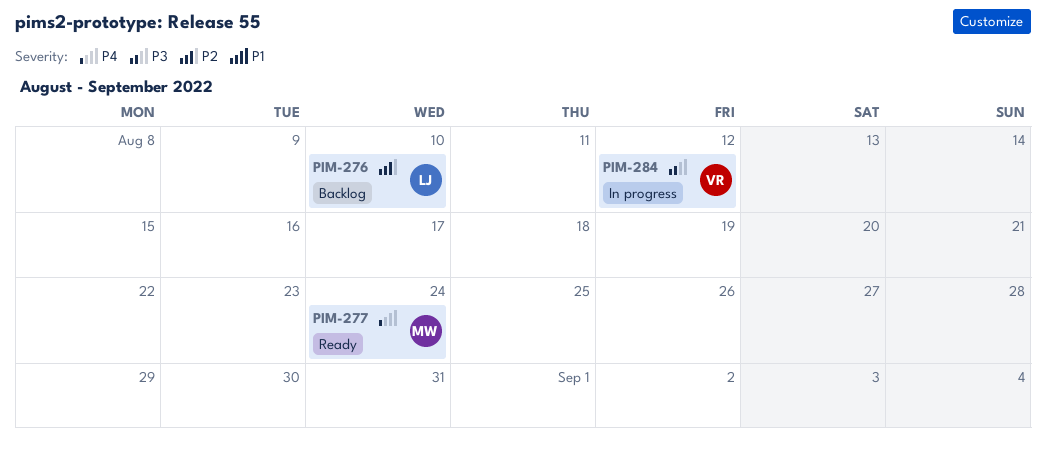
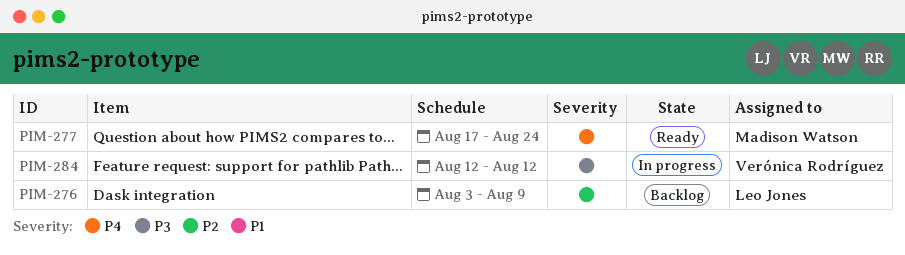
PIM-276, due: Aug 10 -> Aug 9

